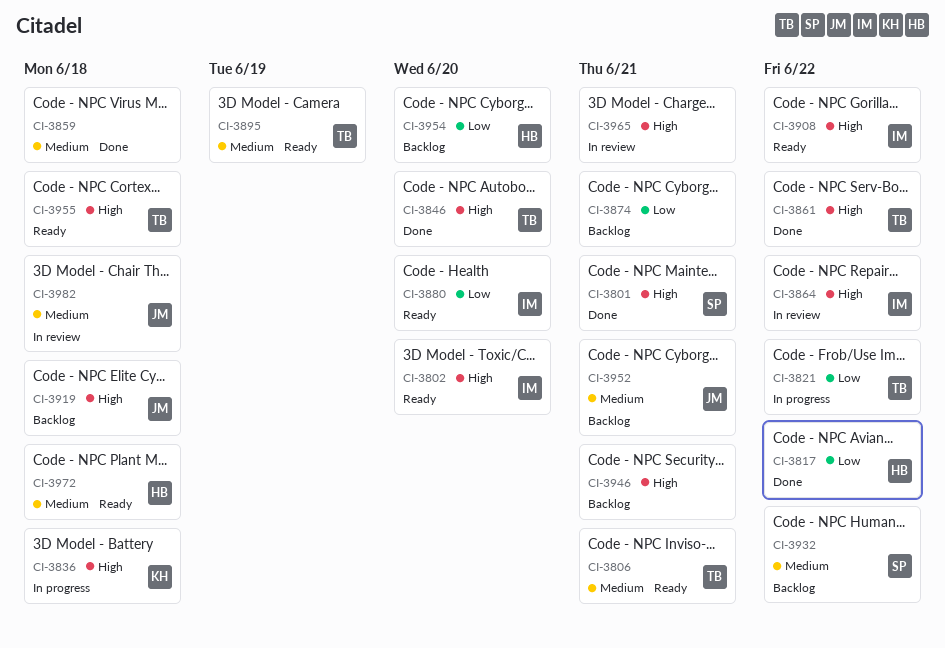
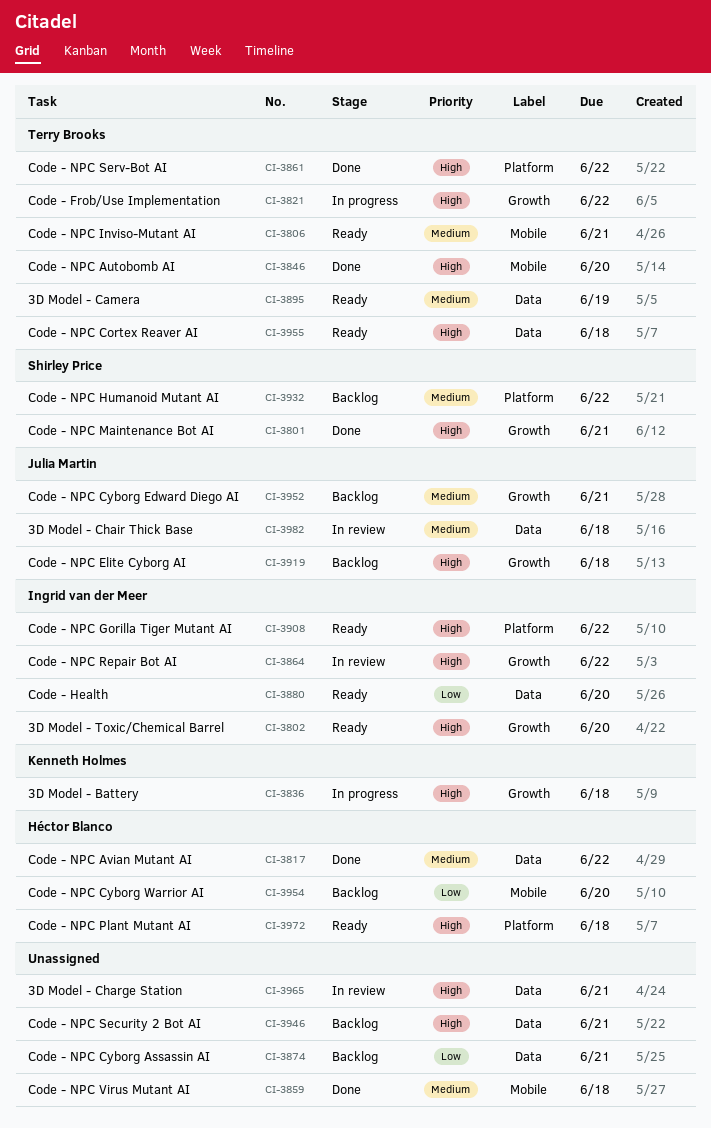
CI-3817, priority: Low -> Medium
CI-3821, priority: Low -> High
CI-3972, priority: Medium -> High

